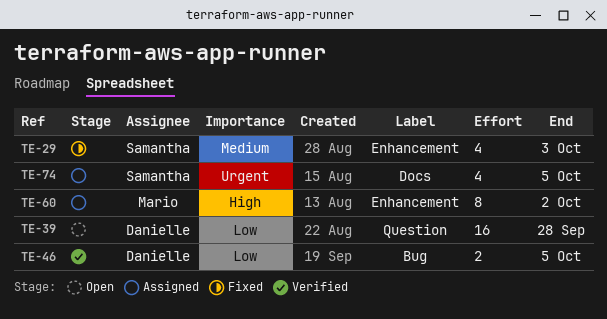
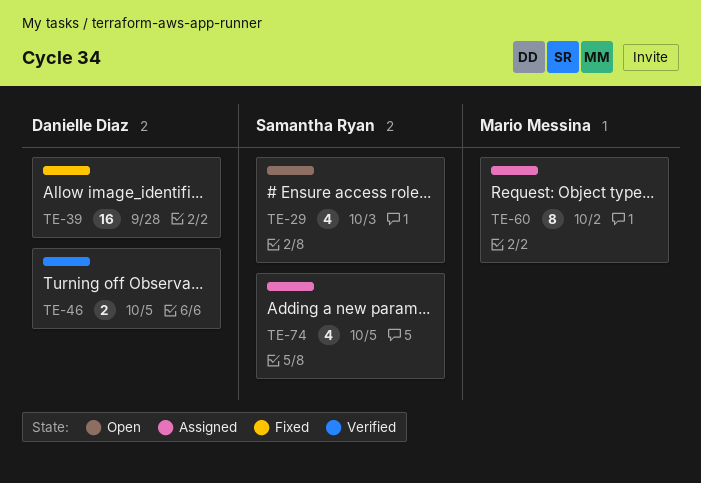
TE-29, status: Fixed -> Open
TE-39, status: Open -> Fixed

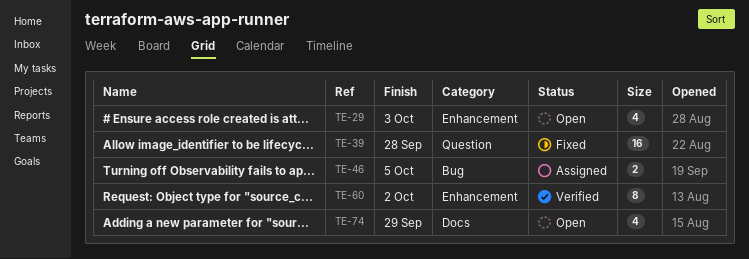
TE-46, status: Verified -> Assigned
TE-60, status: Assigned -> Verified
TE-74, status: Assigned -> Open
TE-74, due: Oct 5 -> Sep 29

